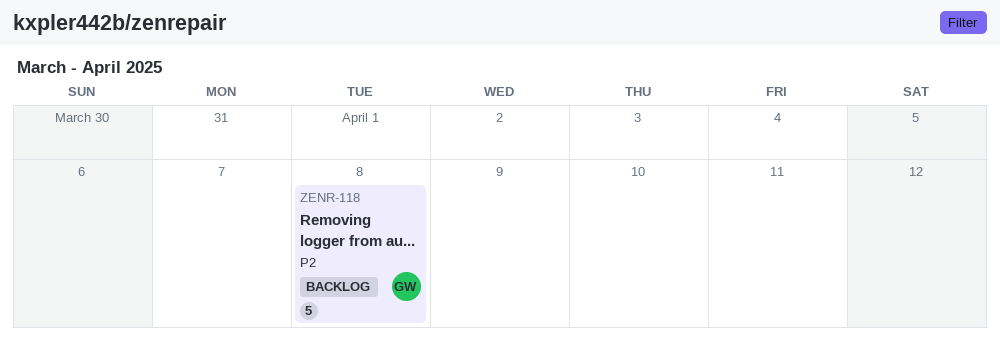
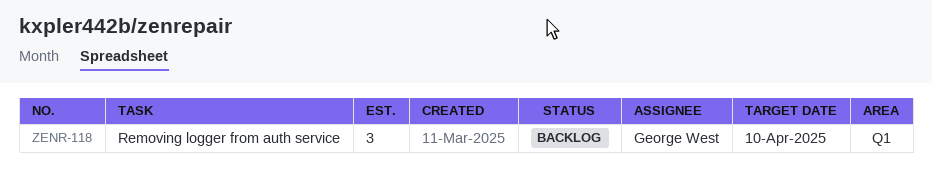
ZENR-118, estimate: 5 -> 3
ZENR-118, due: Apr 8 -> Apr 10

